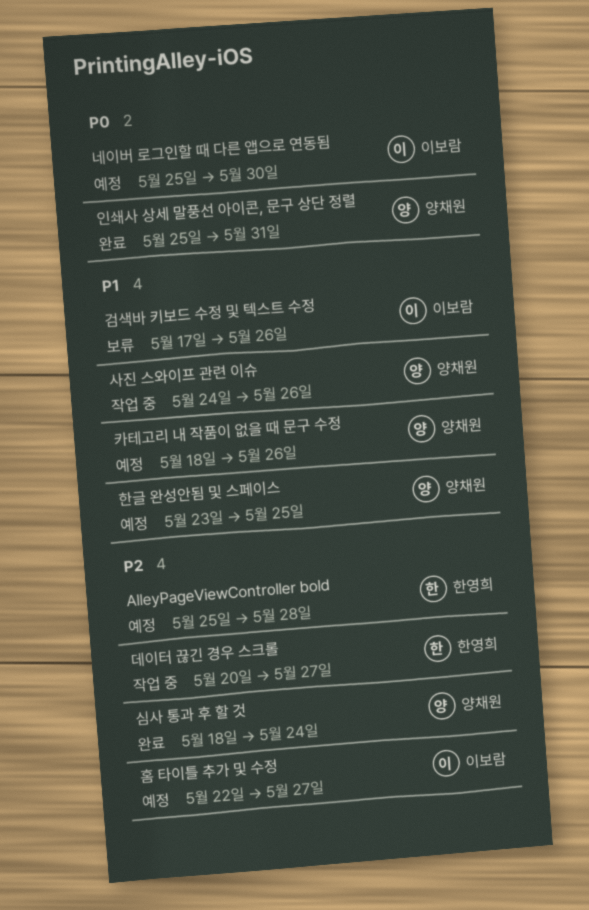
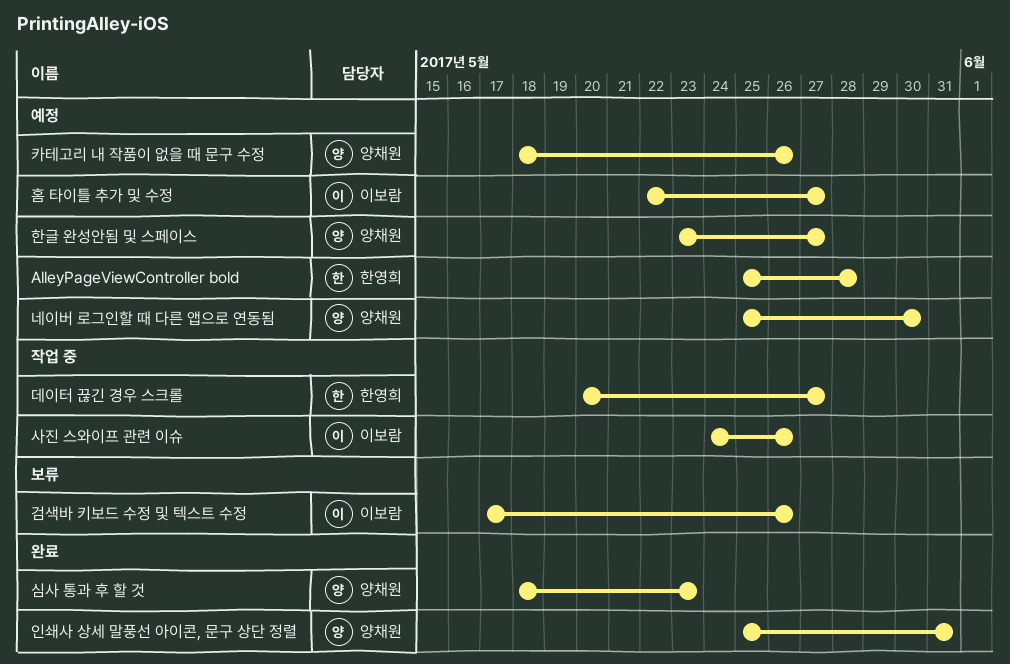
네이버 로그인할 때 다른 앱으로 연동됨, owner: 이보람 -> 양채원
사진 스와이프 관련 이슈, owner: 양채원 -> 이보람
심사 통과 후 할 것, due: May 24 -> May 23
한글 완성안됨 및 스페이스, due: May 25 -> May 27

